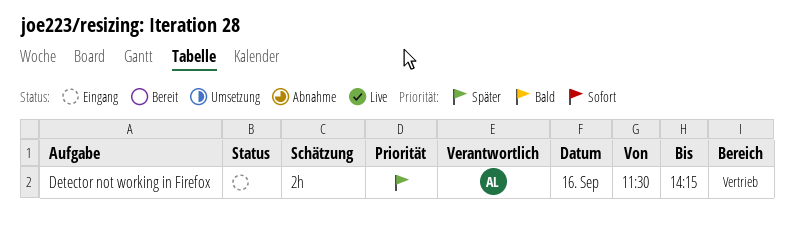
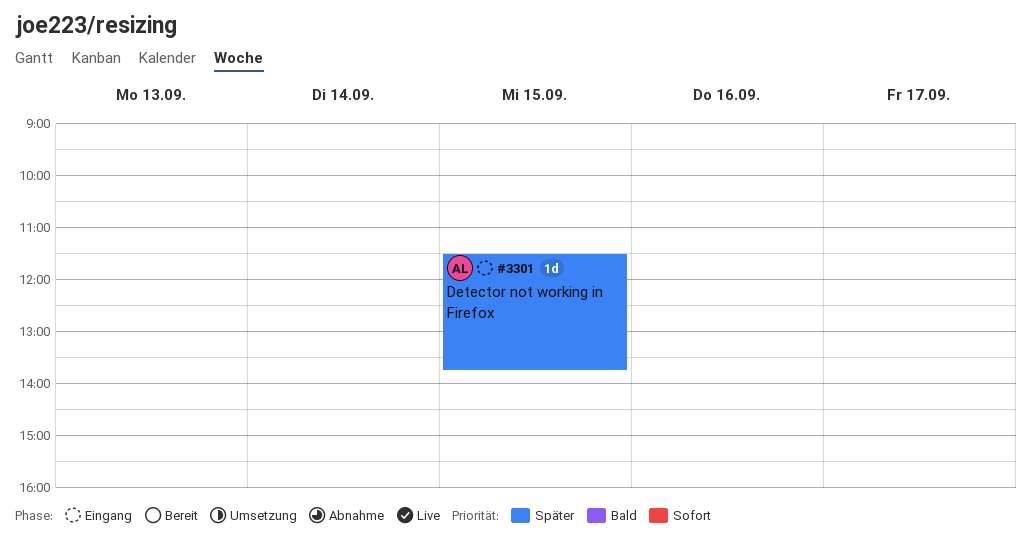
Detector not working in Firefox, estimate: 2h -> 1d
Detector not working in Firefox, day: Sep 16 -> Sep 15
Detector not working in Firefox, ends: 14:15 -> 13:45

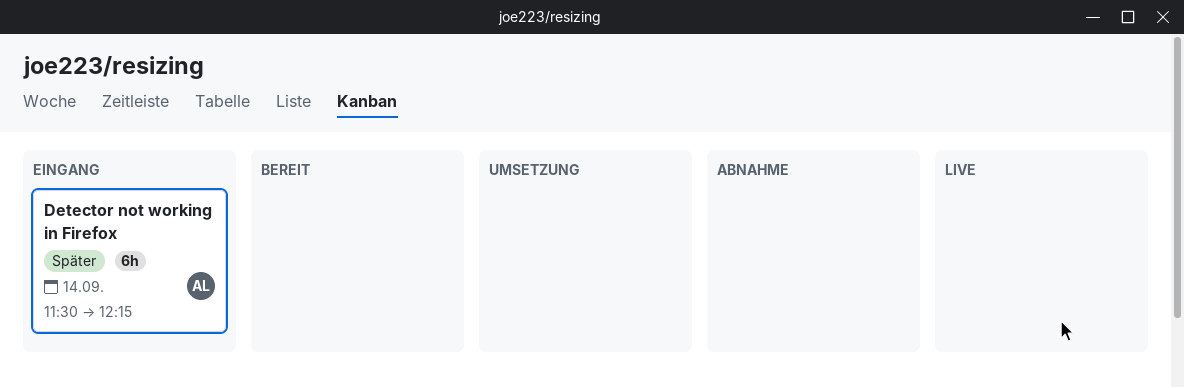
Detector not working in Firefox, estimate: 1d -> 6h
Detector not working in Firefox, day: Sep 15 -> Sep 14
Detector not working in Firefox, ends: 13:45 -> 12:15

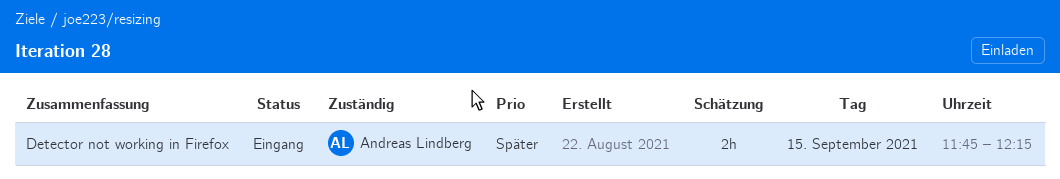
Detector not working in Firefox, estimate: 6h -> 2h
Detector not working in Firefox, day: Sep 14 -> Sep 15
Detector not working in Firefox, begins: 11:30 -> 11:45

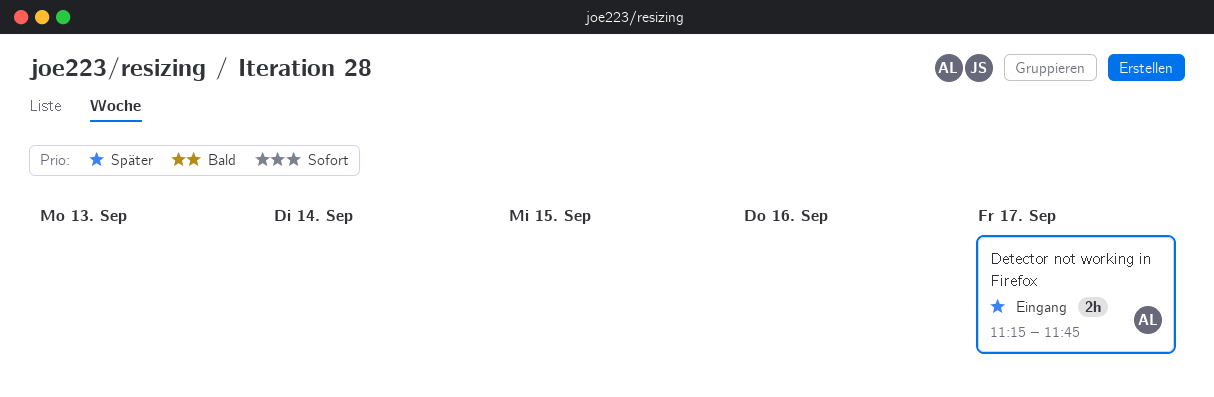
Detector not working in Firefox, day: Sep 15 -> Sep 17
Detector not working in Firefox, begins: 11:45 -> 11:15
Detector not working in Firefox, ends: 12:15 -> 11:45

